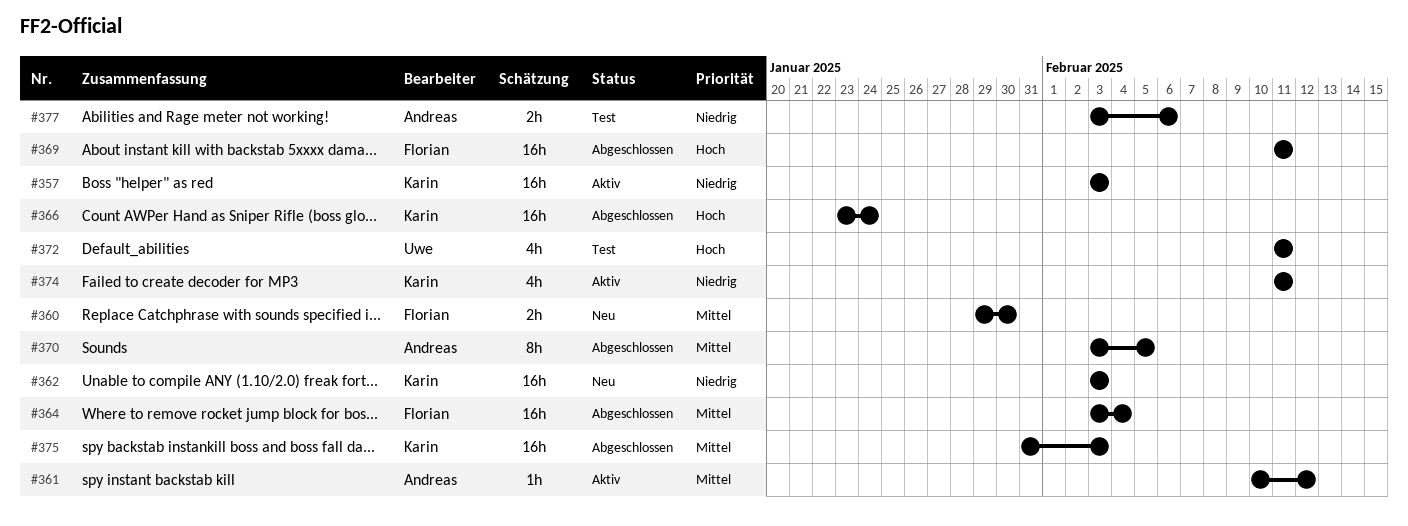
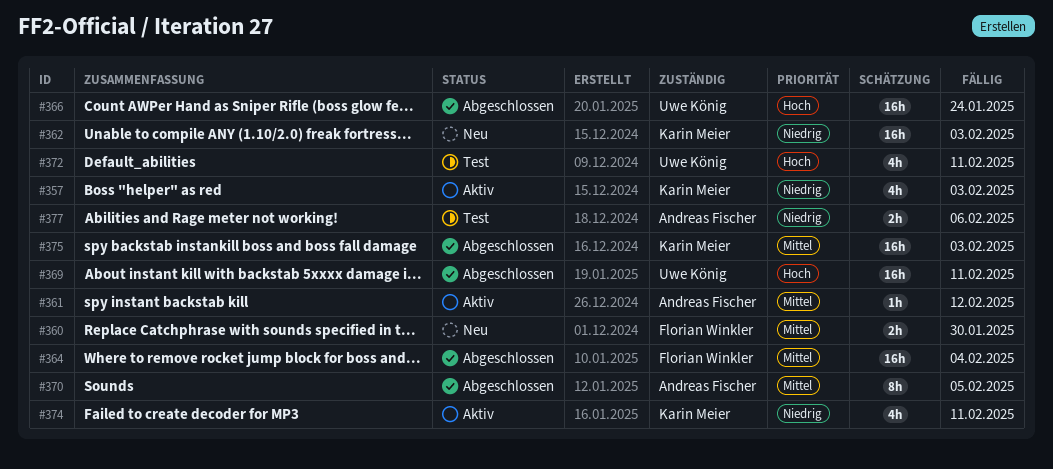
#357, estimate: 16h -> 4h
#366, owner: Karin Meier -> Uwe König
#369, owner: Florian Winkler -> Uwe König

